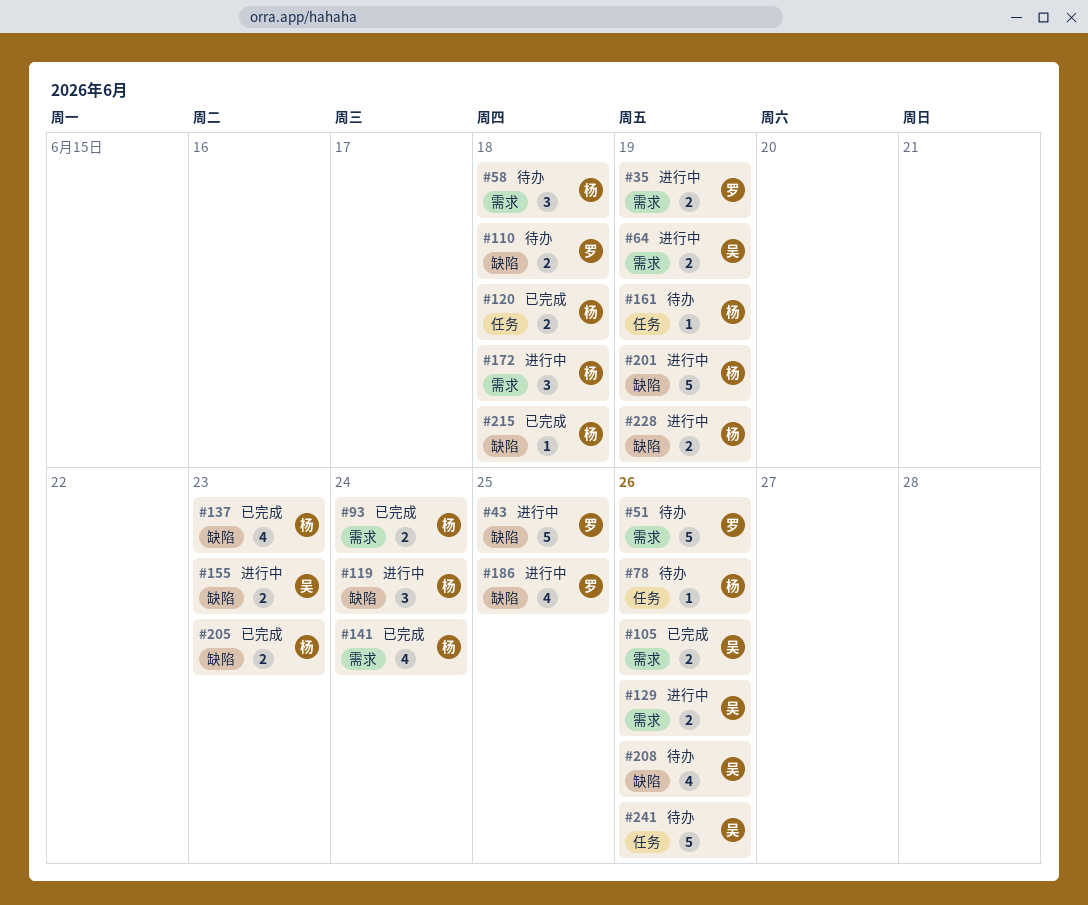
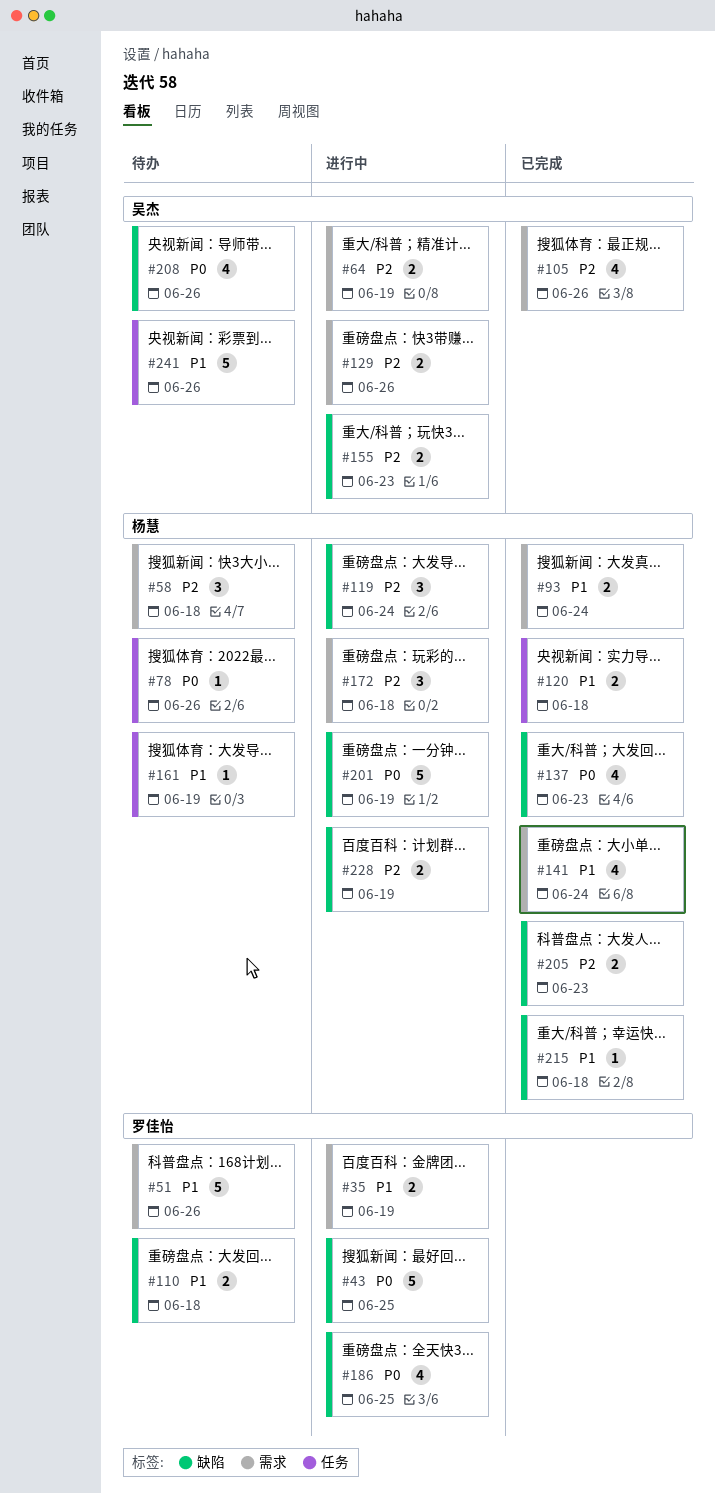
#105, estimate: 2 -> 4

